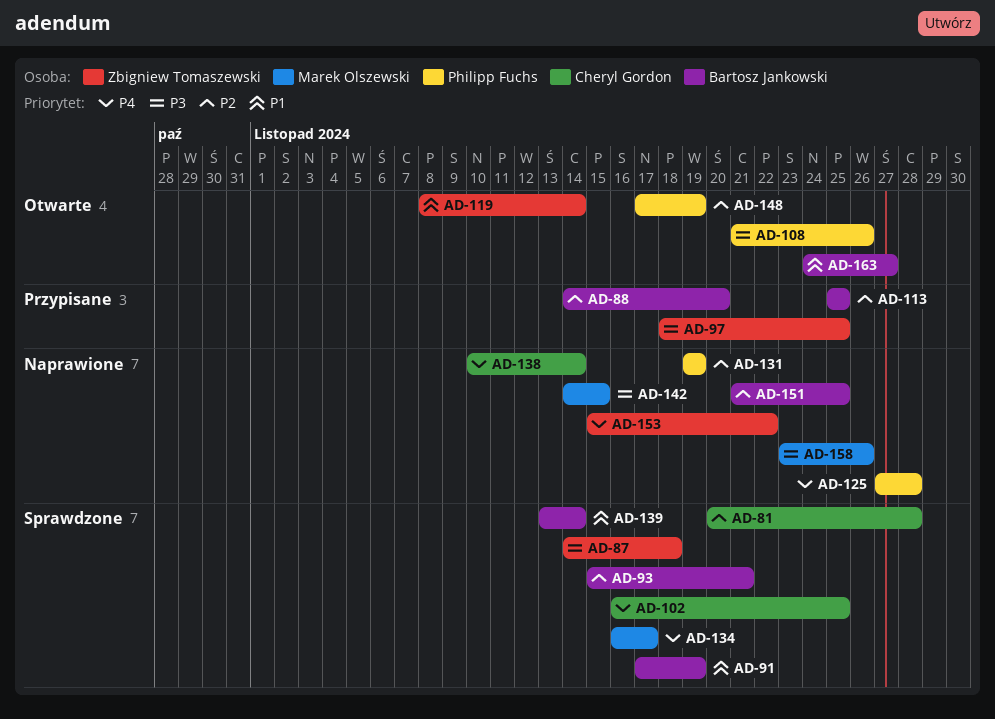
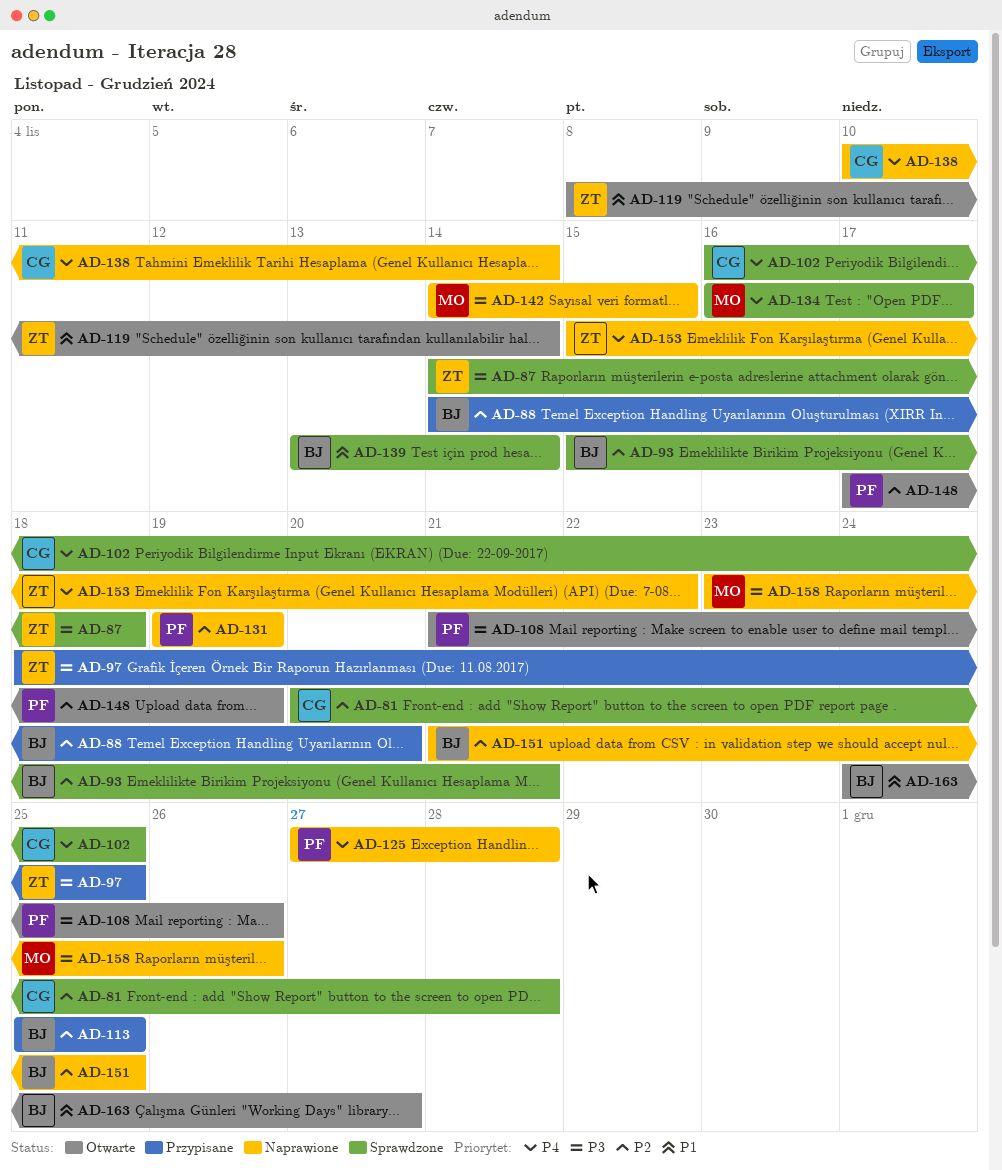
AD-91: present -> none

